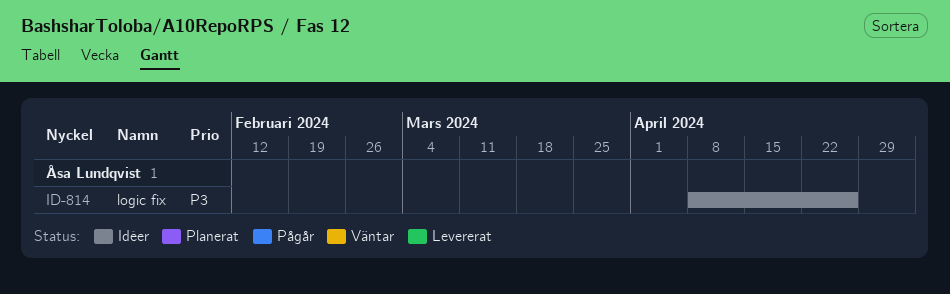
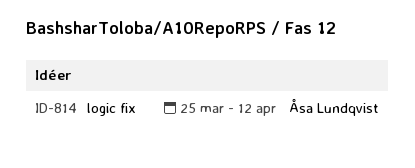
ID-814, start: Apr 8 -> Mar 25
ID-814, due: Apr 26 -> Apr 12

